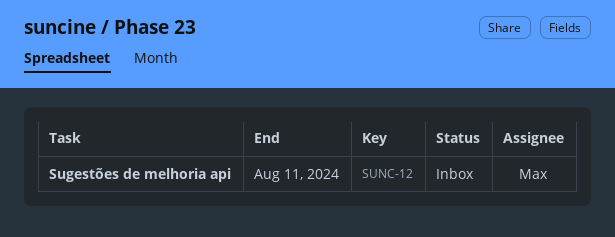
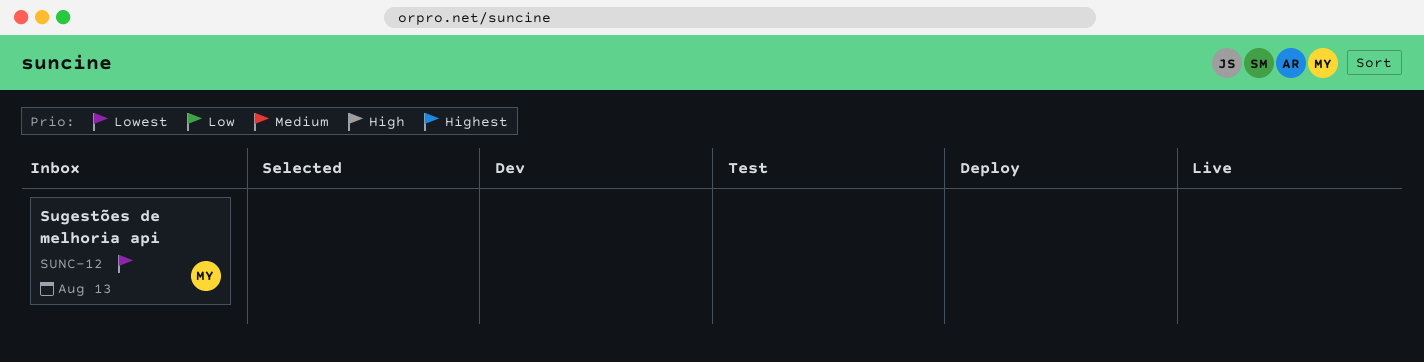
SUNC-12, due: Aug 11 -> Aug 13

